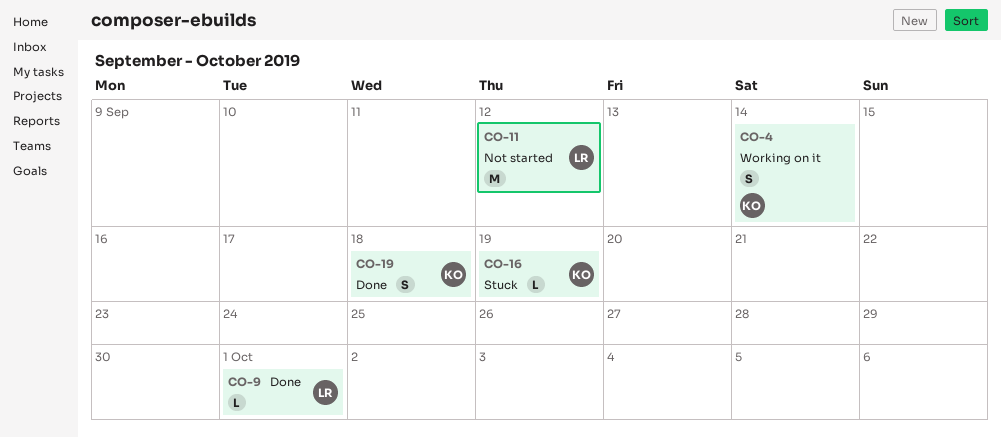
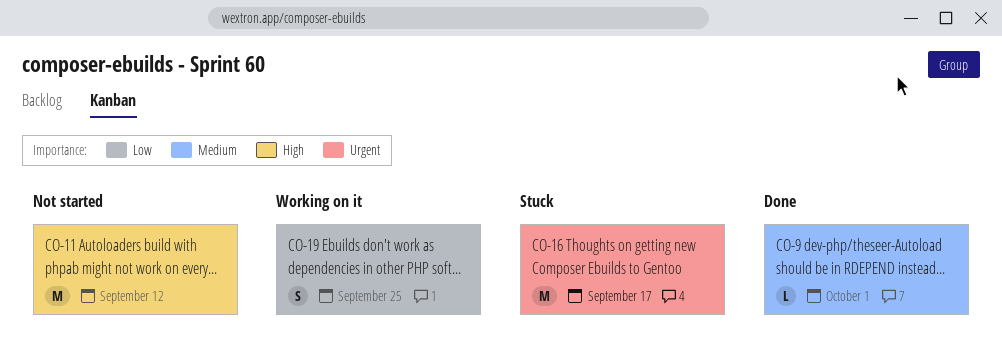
CO-4: present -> none
CO-16, estimate: L -> M
CO-16, due: Sep 19 -> Sep 17
CO-19, status: Done -> Working on it
CO-19, due: Sep 18 -> Sep 25

